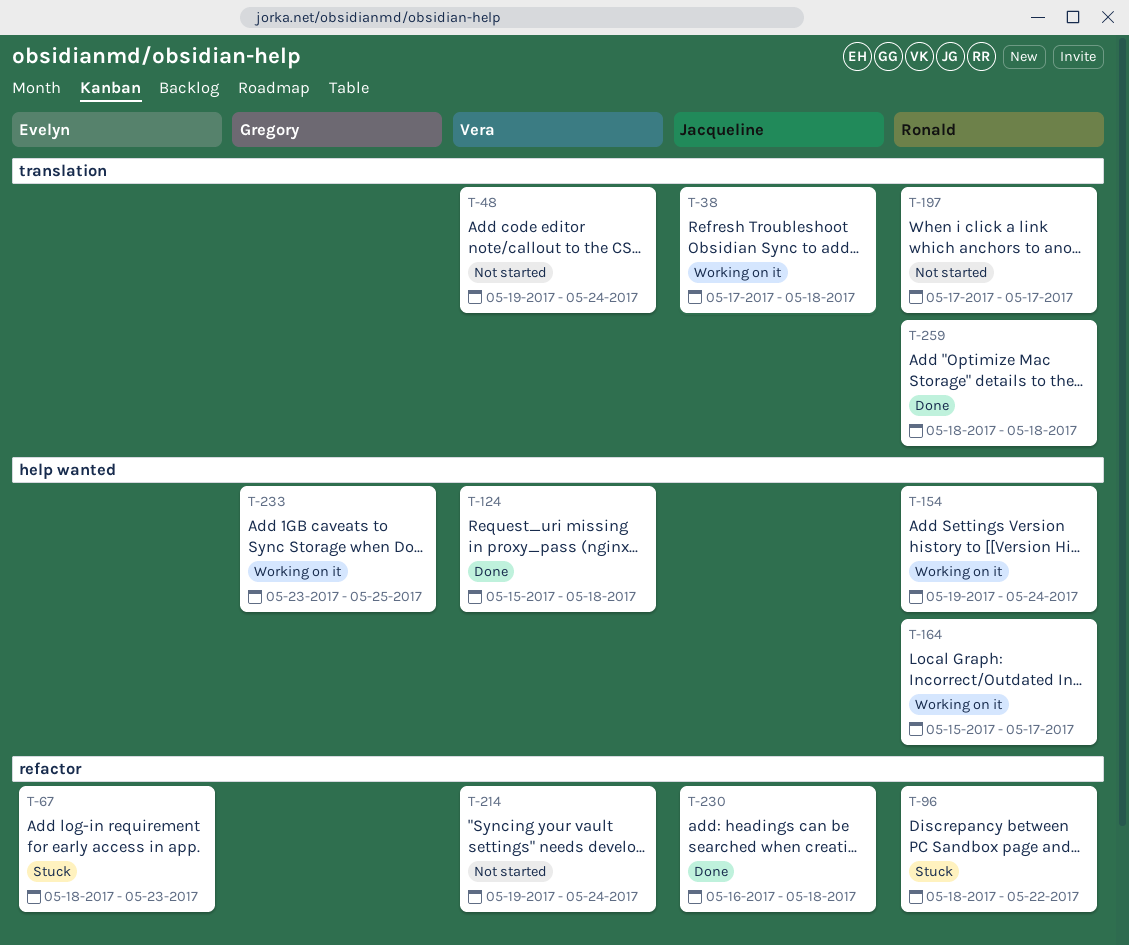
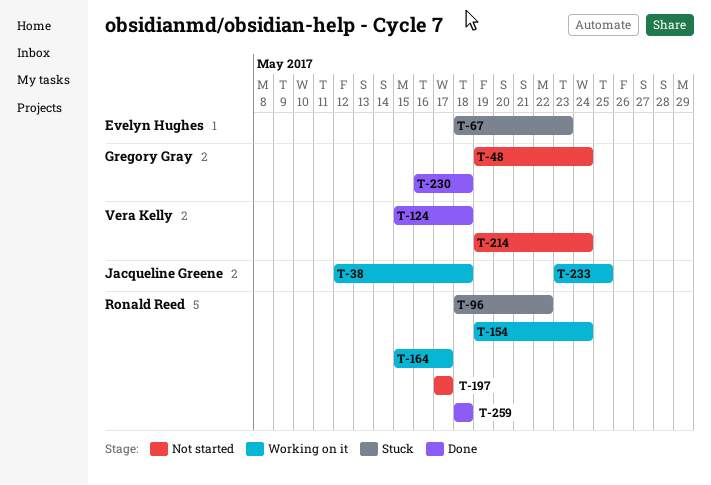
T-38, start: May 17 -> May 12
T-48, owner: Vera Kelly -> Gregory Gray
T-230, owner: Jacqueline Greene -> Gregory Gray
T-233, owner: Gregory Gray -> Jacqueline Greene

